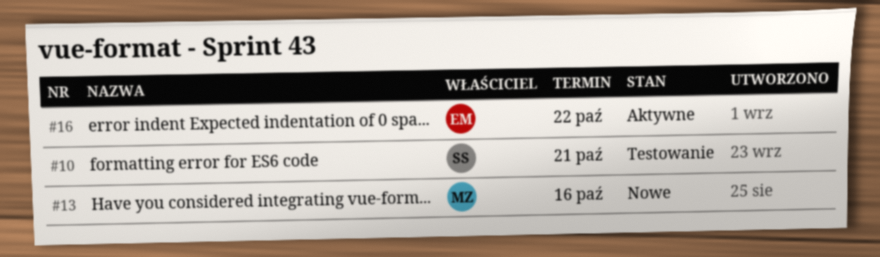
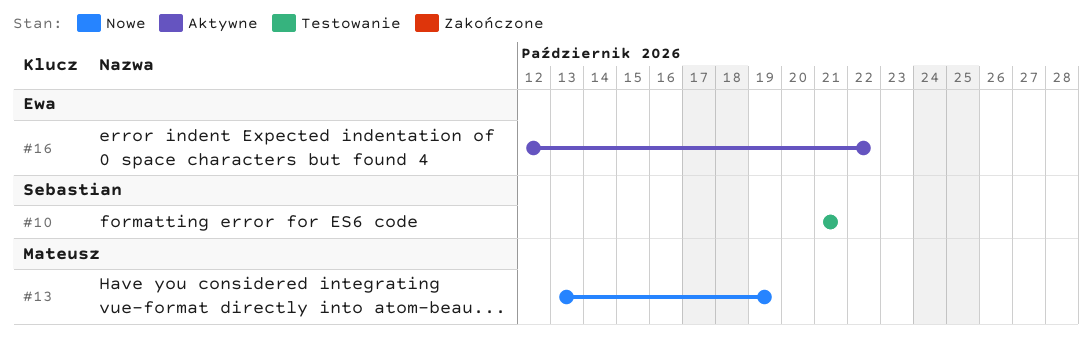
#13, due: Oct 16 -> Oct 19

